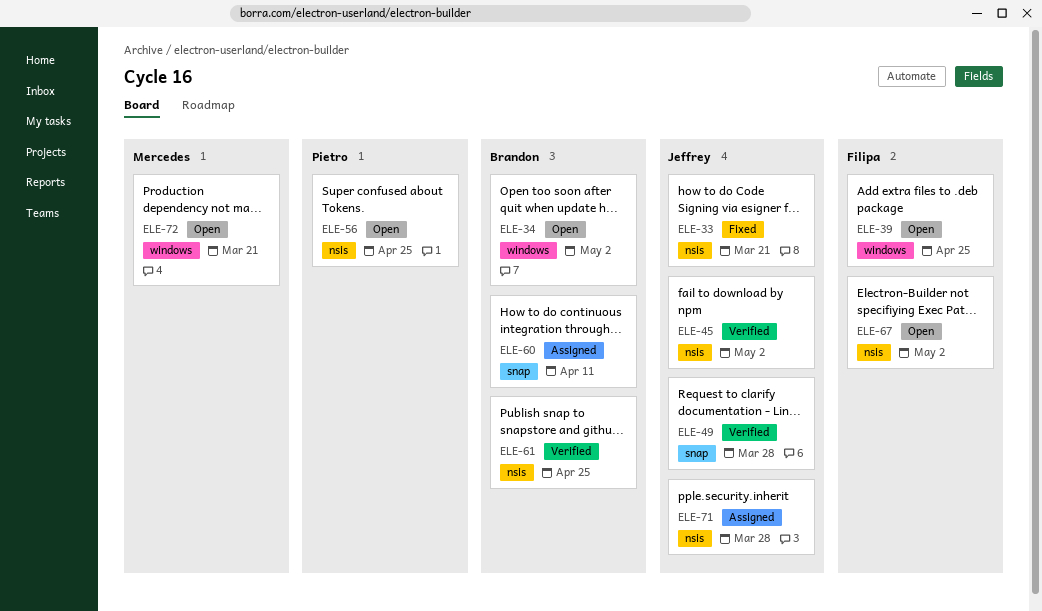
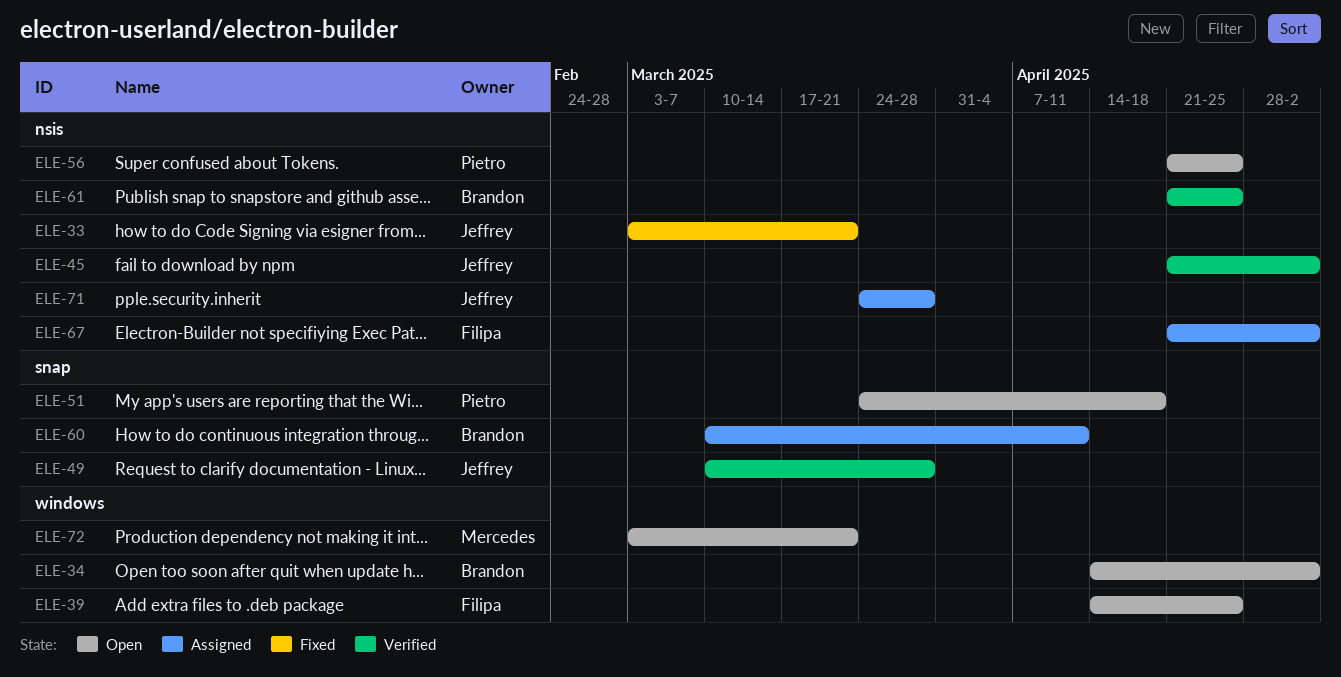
ELE-51: none -> present
ELE-67, status: Open -> Assigned

